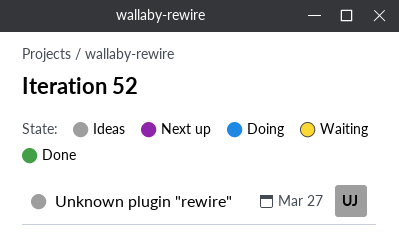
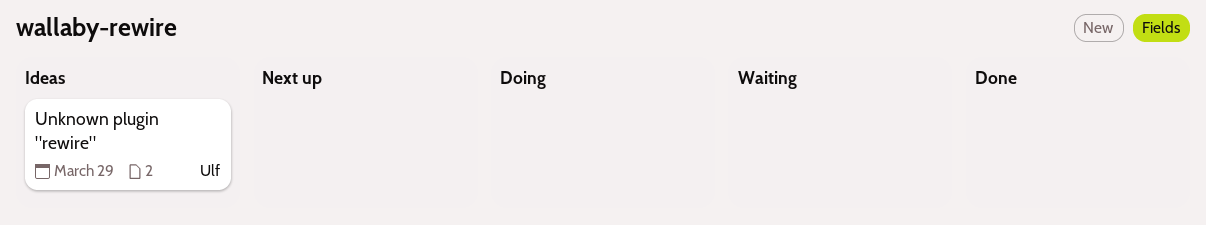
Unknown plugin "rewire", due: Mar 27 -> Mar 29

